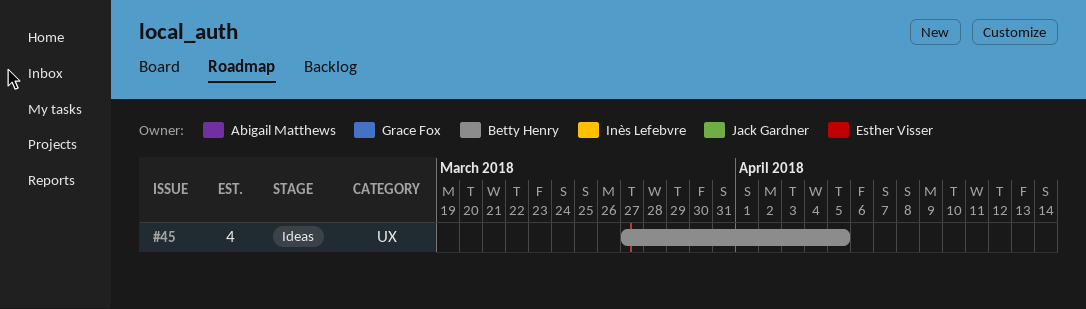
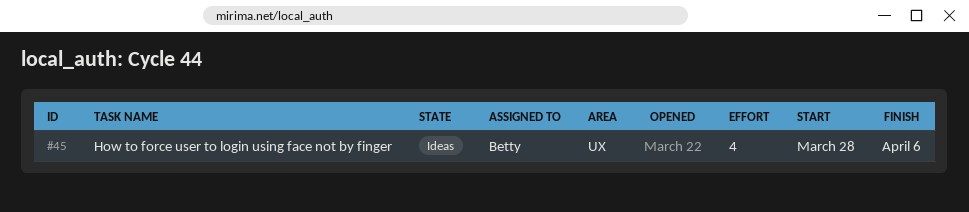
#45, start: Mar 27 -> Mar 28
#45, due: Apr 5 -> Apr 6

